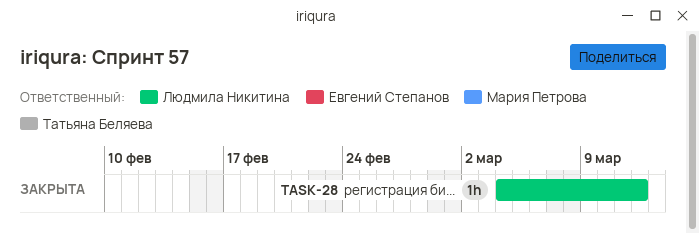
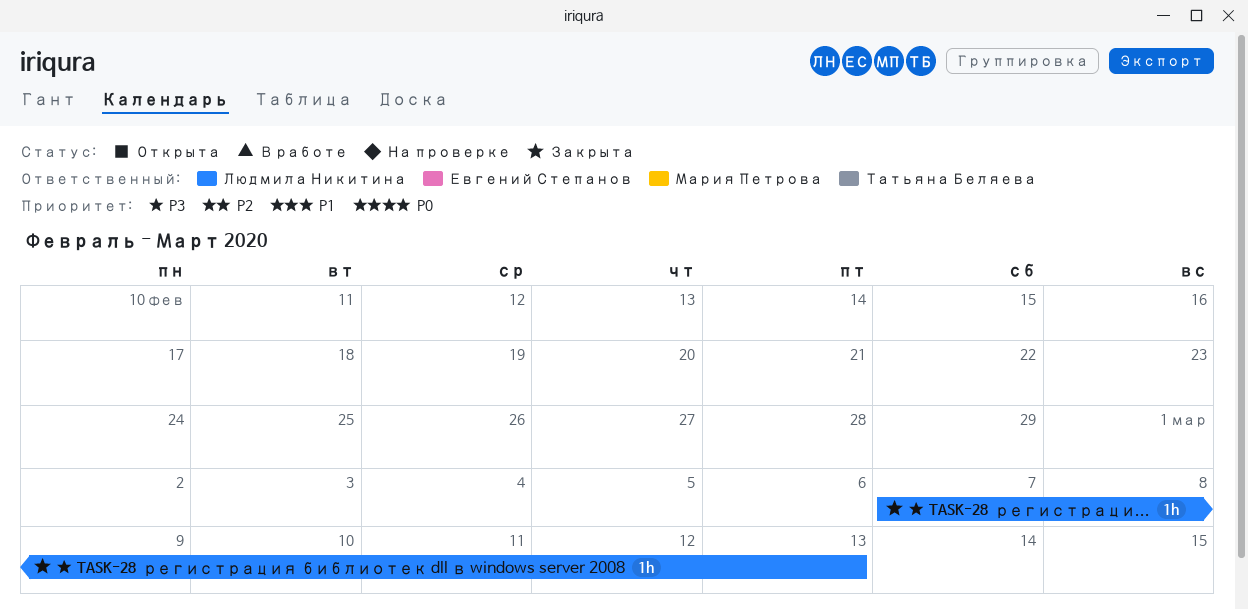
TASK-28, start: Mar 4 -> Mar 7
TASK-28, due: Mar 12 -> Mar 13

